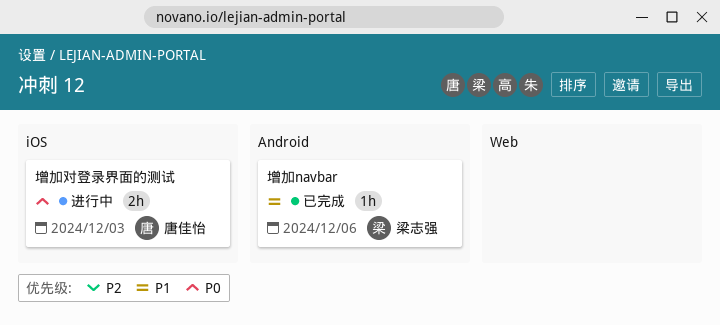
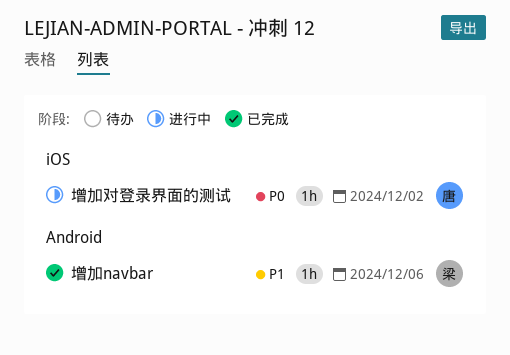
增加对登录界面的测试, estimate: 2h -> 1h
增加对登录界面的测试, due: Dec 3 -> Dec 2

